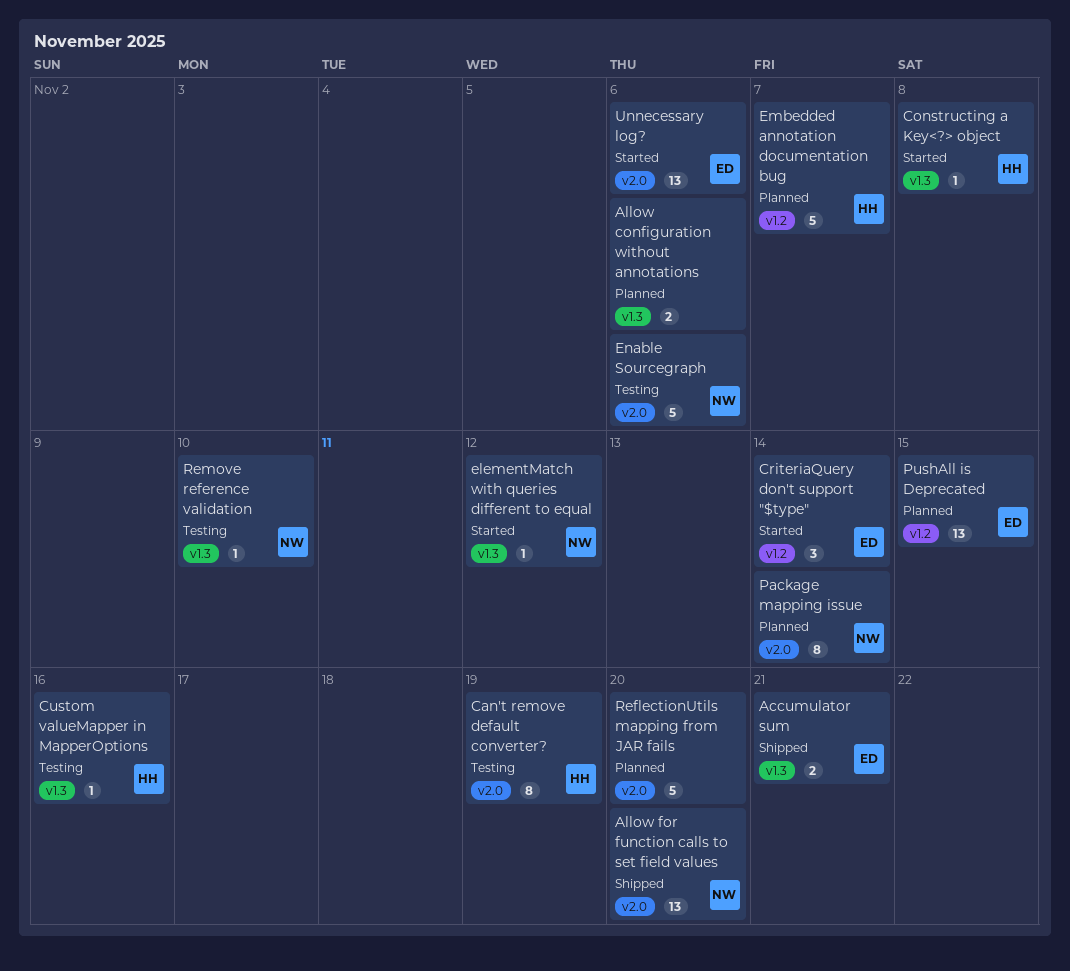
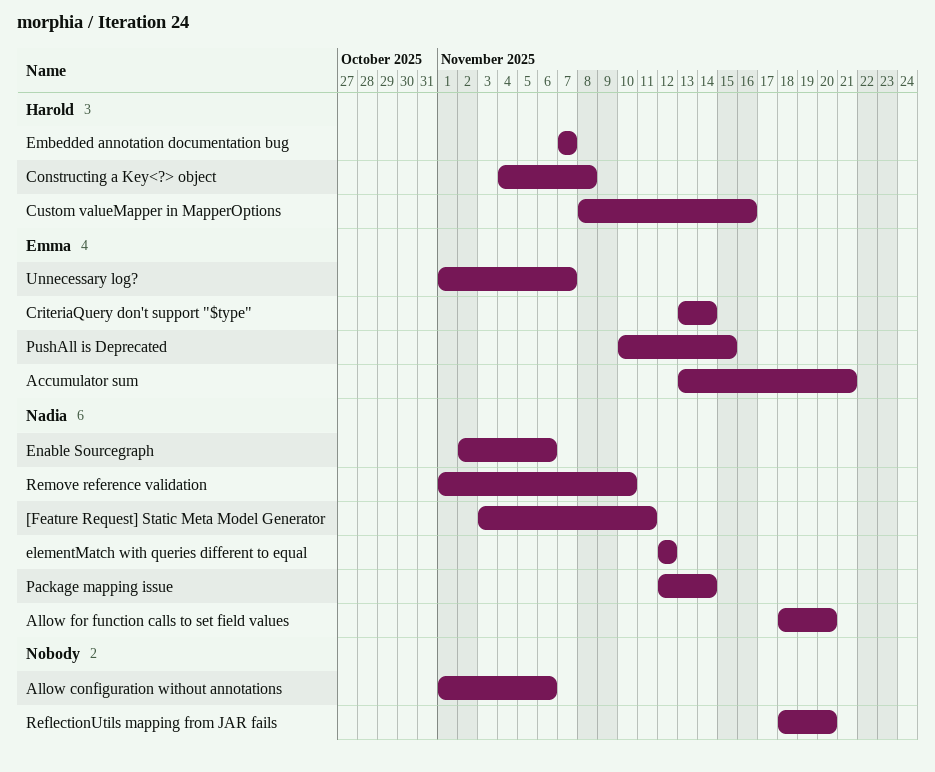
[Feature Request] Static Meta Model Generator: none -> present
Can't remove default converter?: present -> none
Unnecessary log?, due: Nov 6 -> Nov 7

